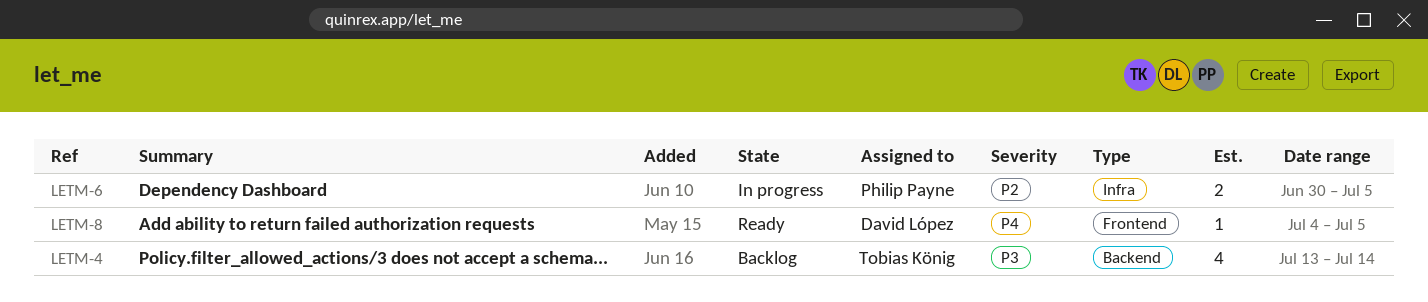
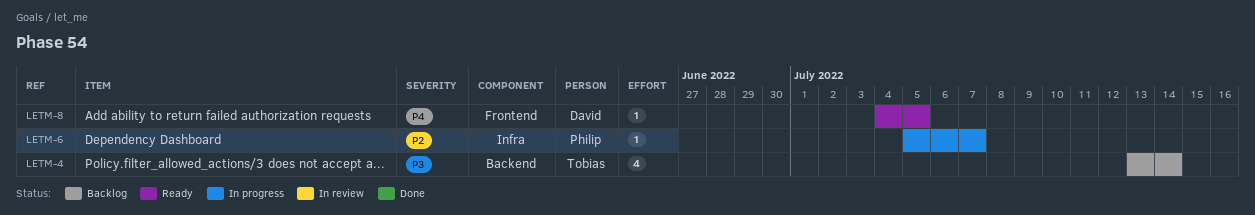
LETM-6, estimate: 2 -> 1
LETM-6, start: Jun 30 -> Jul 5
LETM-6, due: Jul 5 -> Jul 7

